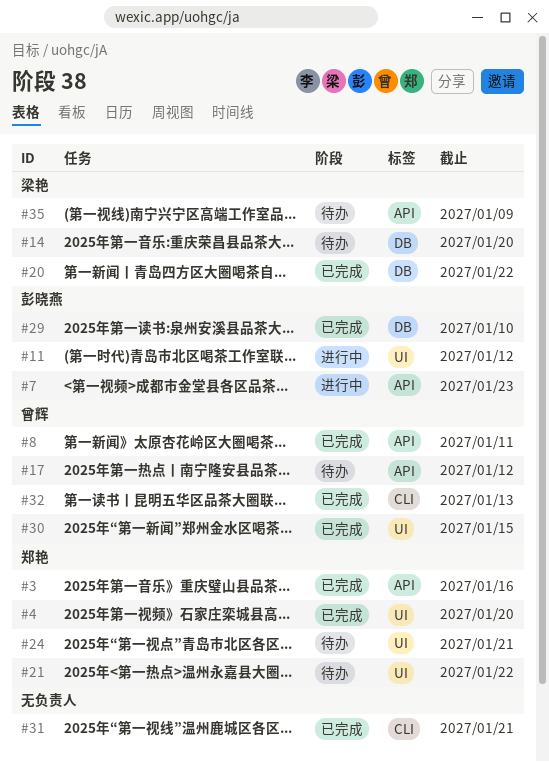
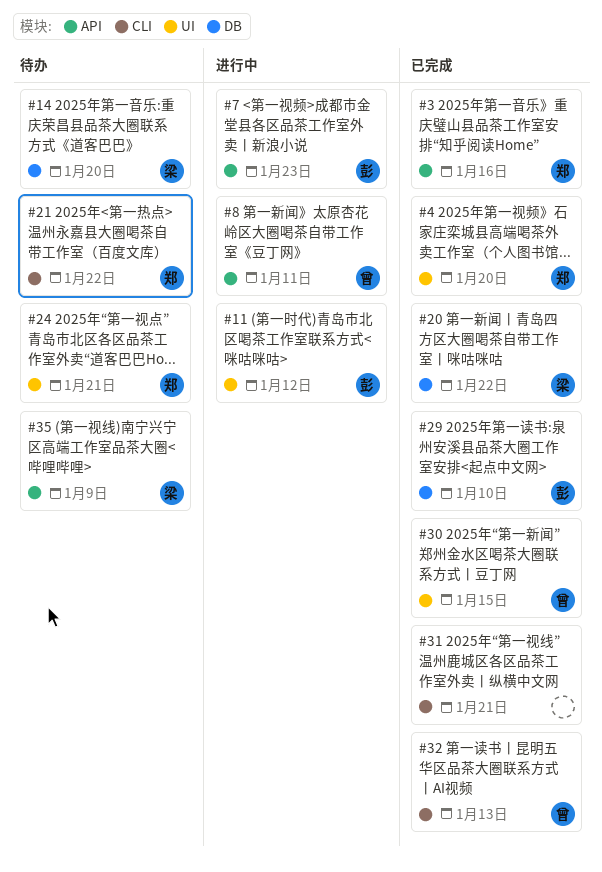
#8, status: 已完成 -> 进行中
#17: present -> none
#21, label: UI -> CLI

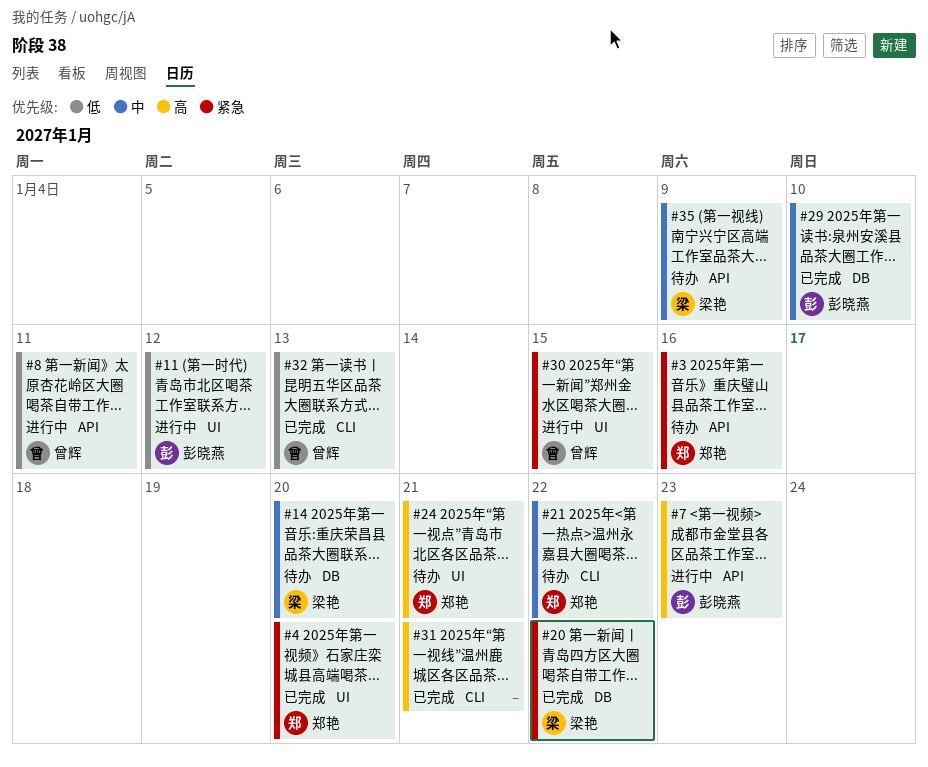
#3, status: 已完成 -> 待办
#30, status: 已完成 -> 进行中

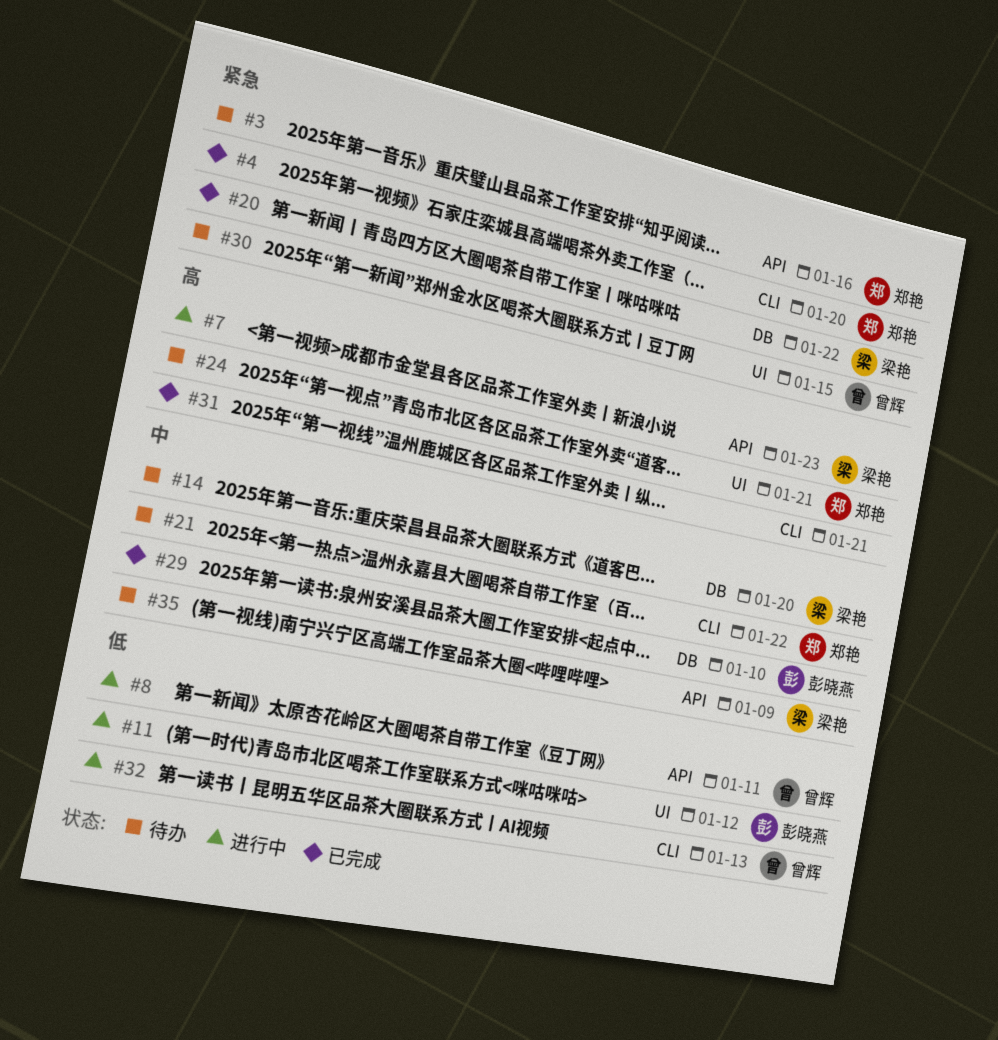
#4, label: UI -> CLI
#7, owner: 彭晓燕 -> 梁艳
#30, status: 进行中 -> 待办
#32, status: 已完成 -> 进行中

